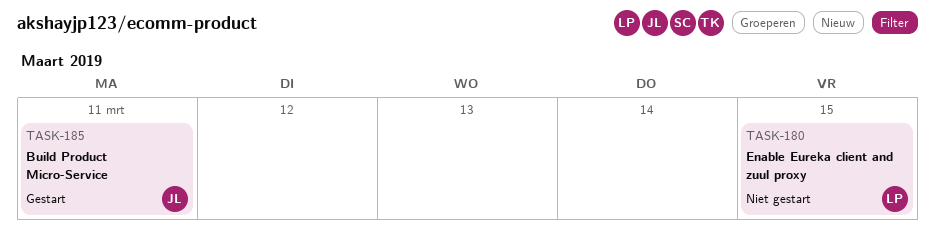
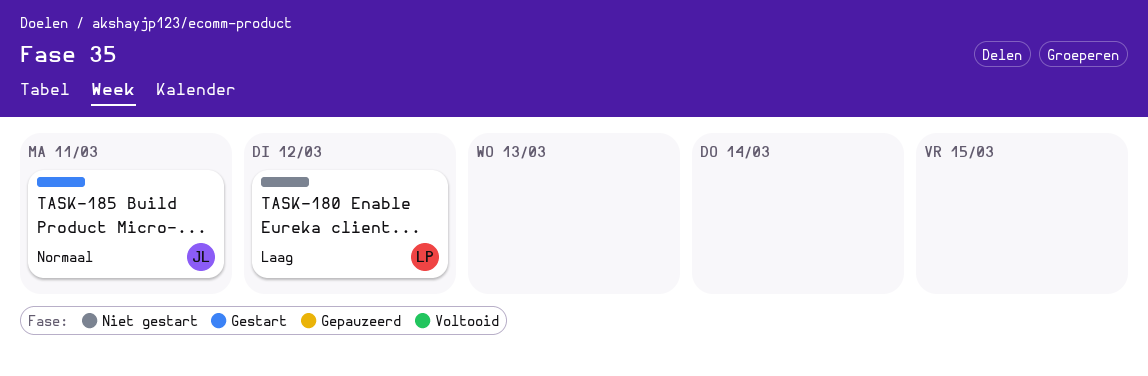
TASK-180, due: Mar 15 -> Mar 12

